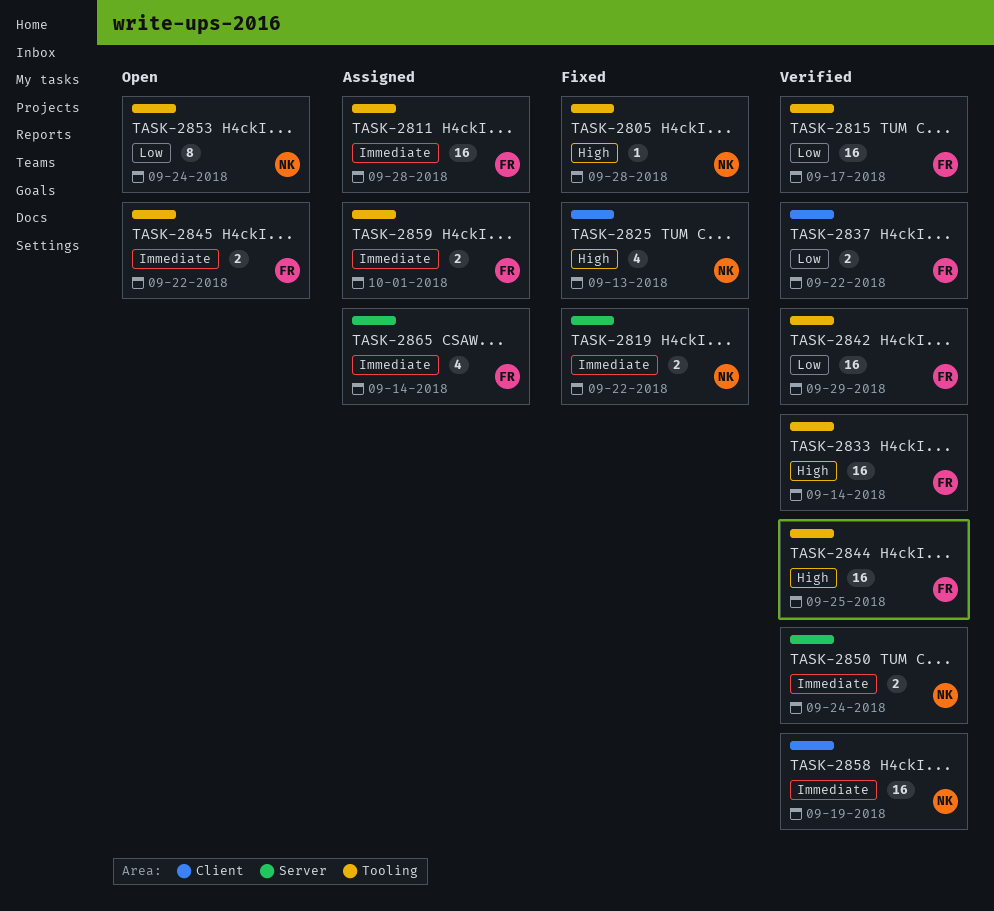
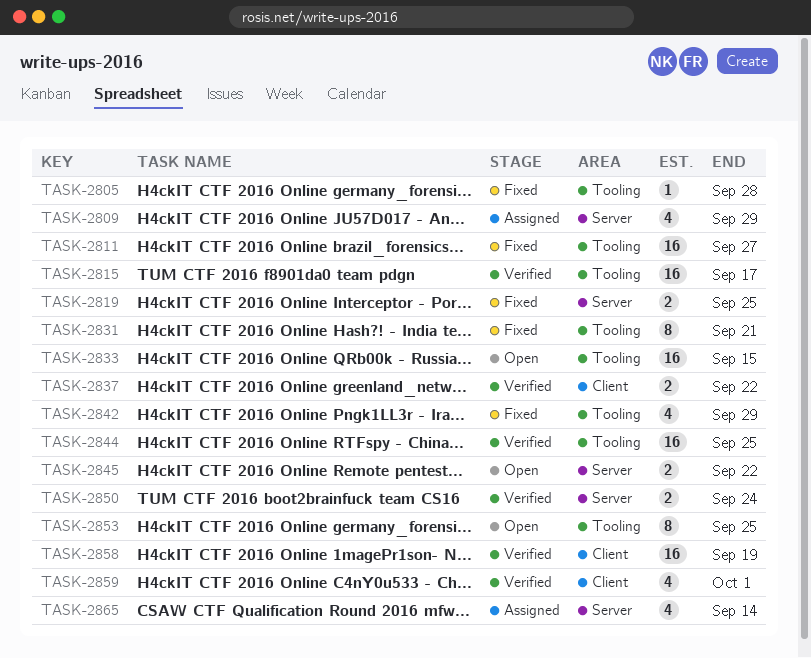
TASK-2809: none -> present
TASK-2811, status: Assigned -> Fixed
TASK-2811, due: Sep 28 -> Sep 27
TASK-2819, due: Sep 22 -> Sep 25
TASK-2825: present -> none
TASK-2831: none -> present
TASK-2833, status: Verified -> Open
TASK-2833, due: Sep 14 -> Sep 15
TASK-2842, status: Verified -> Fixed
TASK-2842, estimate: 16 -> 4
TASK-2845, label: Tooling -> Server
TASK-2853, due: Sep 24 -> Sep 25
TASK-2859, status: Assigned -> Verified
TASK-2859, label: Tooling -> Client
TASK-2859, estimate: 2 -> 4

